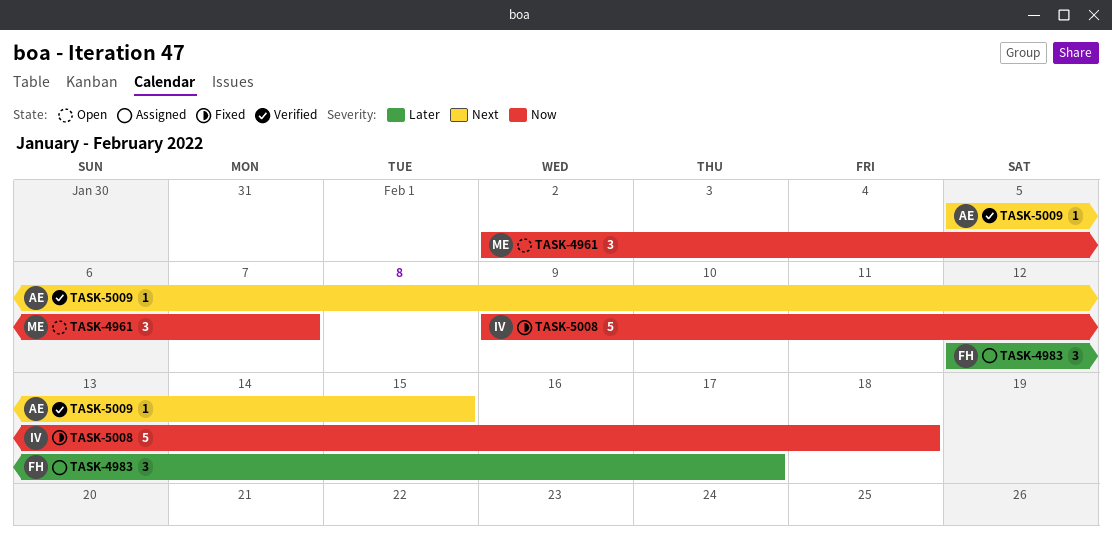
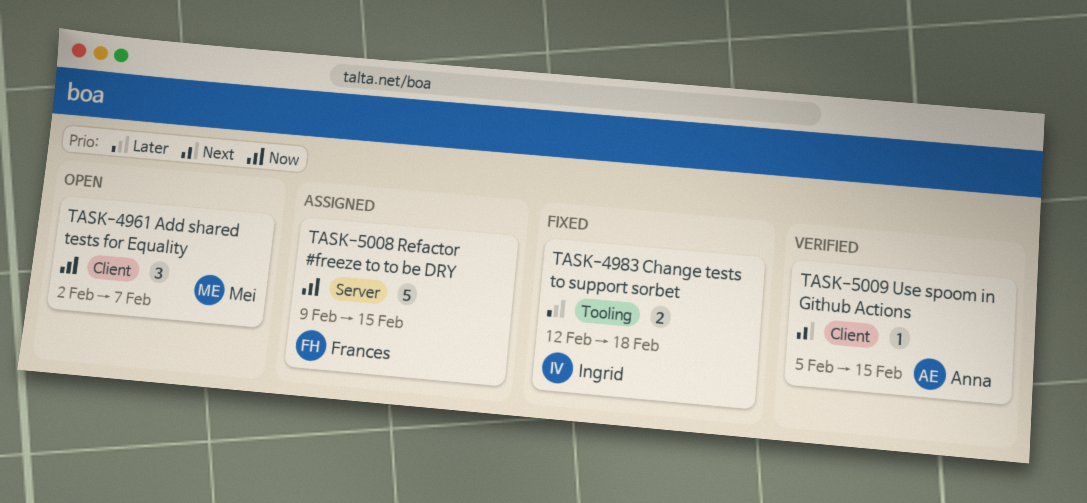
TASK-4983, status: Assigned -> Fixed
TASK-4983, owner: Frances -> Ingrid
TASK-4983, estimate: 3 -> 2
TASK-4983, due: Feb 17 -> Feb 18
TASK-5008, status: Fixed -> Assigned
TASK-5008, owner: Ingrid -> Frances
TASK-5008, due: Feb 18 -> Feb 15

